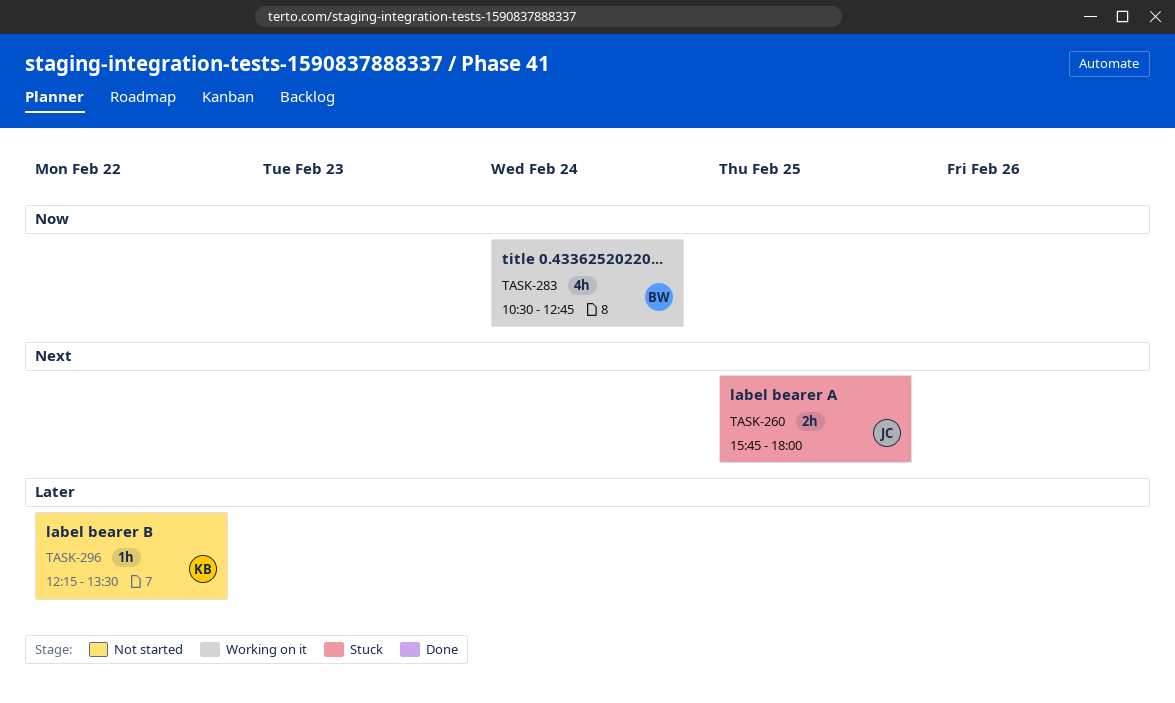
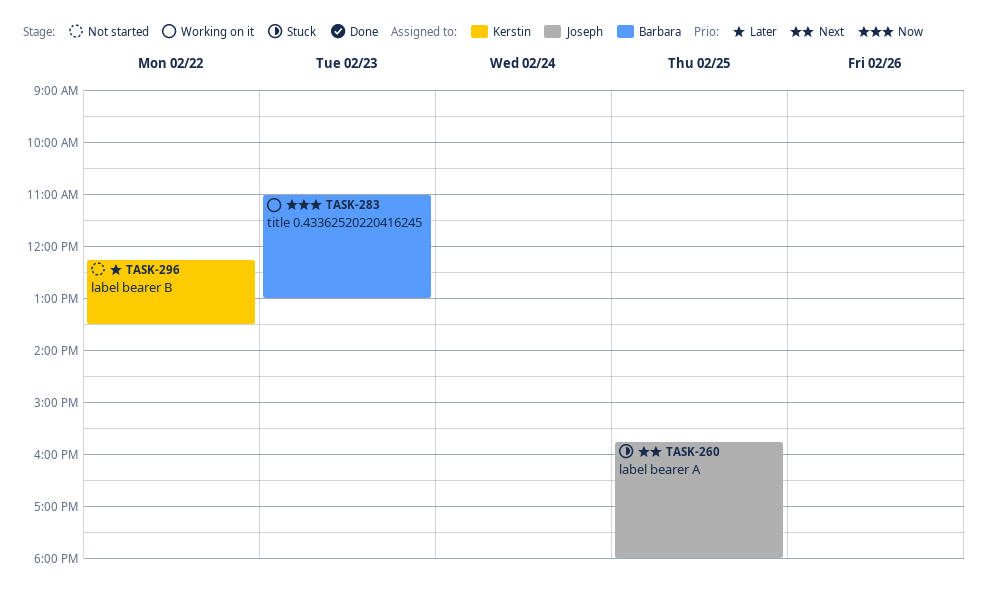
TASK-283, day: Feb 24 -> Feb 23
TASK-283, begins: 10:30 -> 11:00
TASK-283, ends: 12:45 -> 13:00

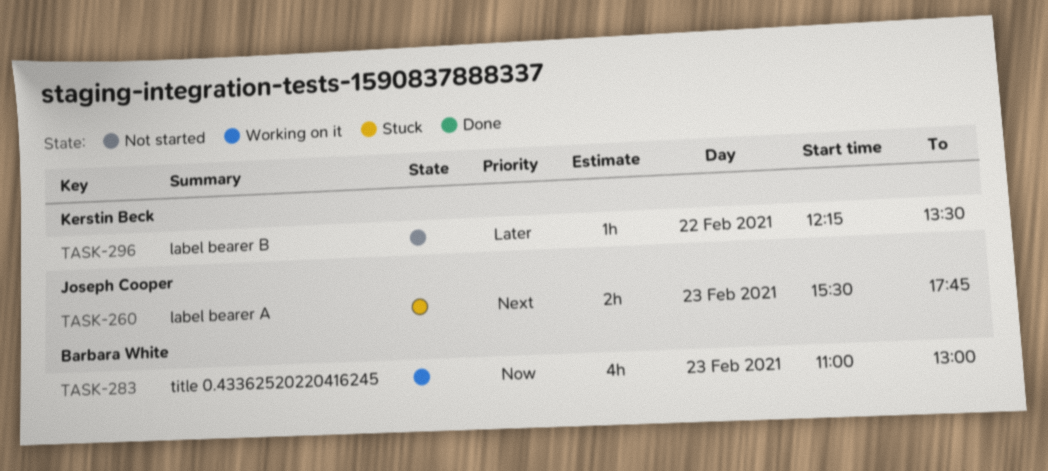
TASK-260, day: Feb 25 -> Feb 23
TASK-260, begins: 15:45 -> 15:30
TASK-260, ends: 18:00 -> 17:45

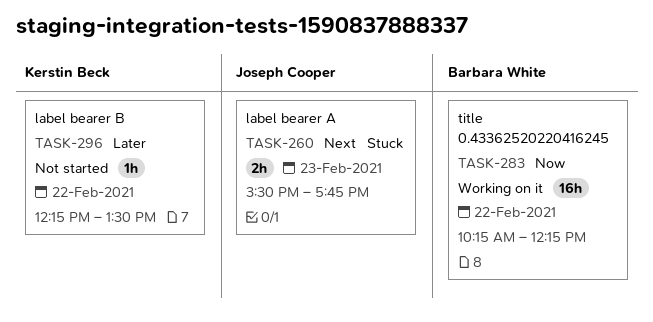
TASK-283, estimate: 4h -> 16h
TASK-283, day: Feb 23 -> Feb 22
TASK-283, begins: 11:00 -> 10:15
TASK-283, ends: 13:00 -> 12:15

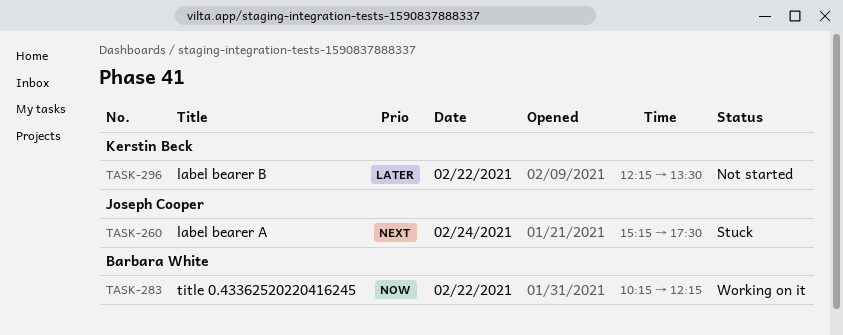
TASK-260, day: Feb 23 -> Feb 24
TASK-260, begins: 15:30 -> 15:15
TASK-260, ends: 17:45 -> 17:30

